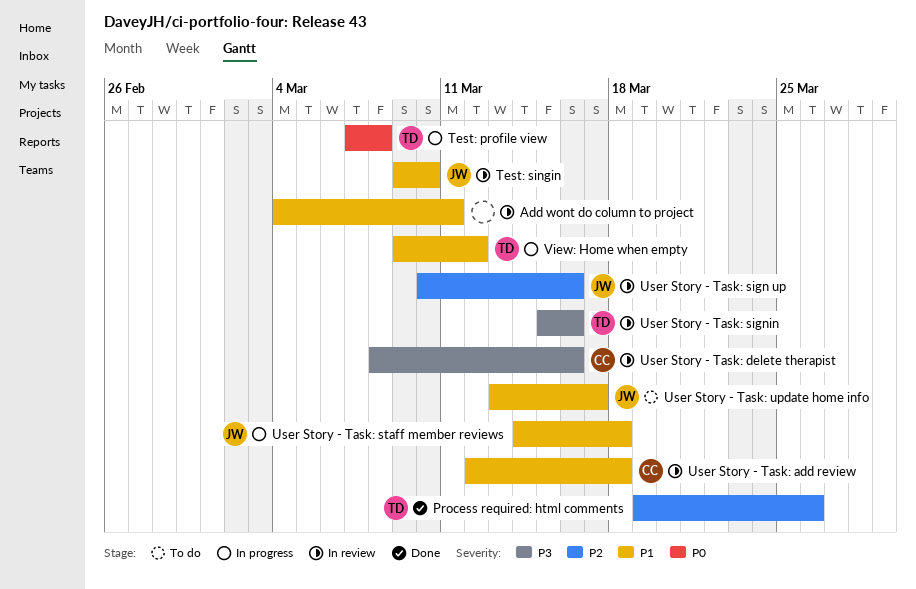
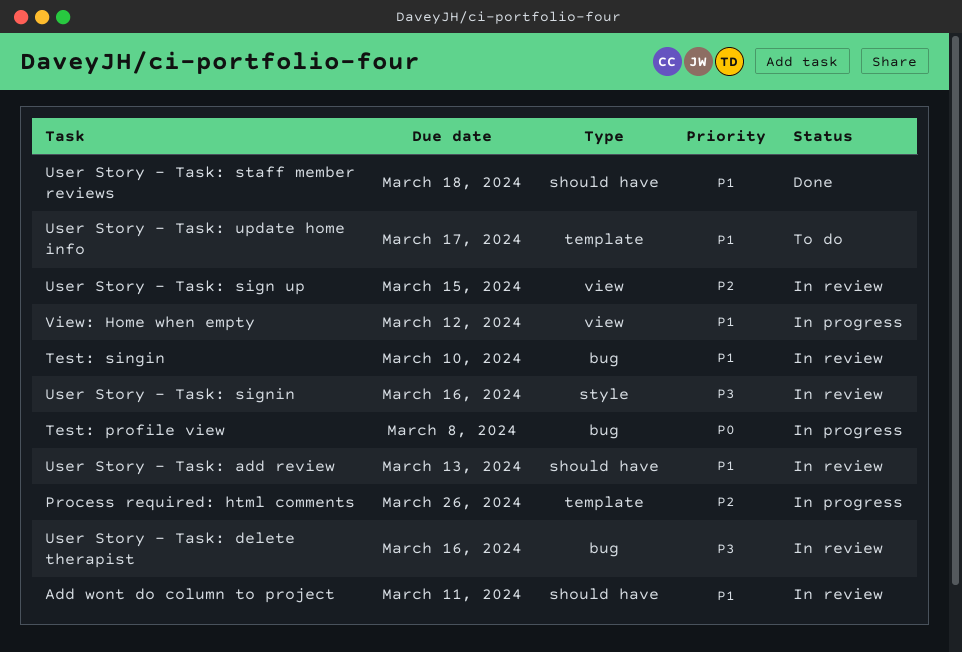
Process required: html comments, status: Done -> In progress
User Story - Task: add review, due: Mar 18 -> Mar 13
User Story - Task: sign up, due: Mar 16 -> Mar 15
User Story - Task: staff member reviews, status: In progress -> Done

